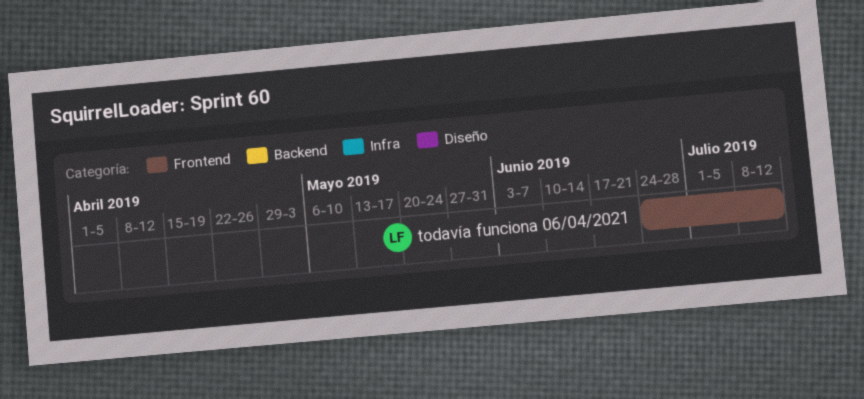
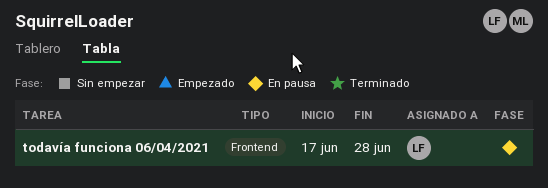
todavía funciona 06/04/2021, start: Jun 24 -> Jun 17
todavía funciona 06/04/2021, due: Jul 12 -> Jun 28

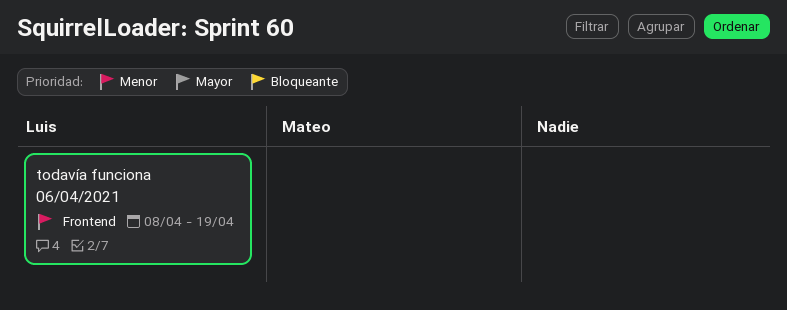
todavía funciona 06/04/2021, start: Jun 17 -> Apr 8
todavía funciona 06/04/2021, due: Jun 28 -> Apr 19

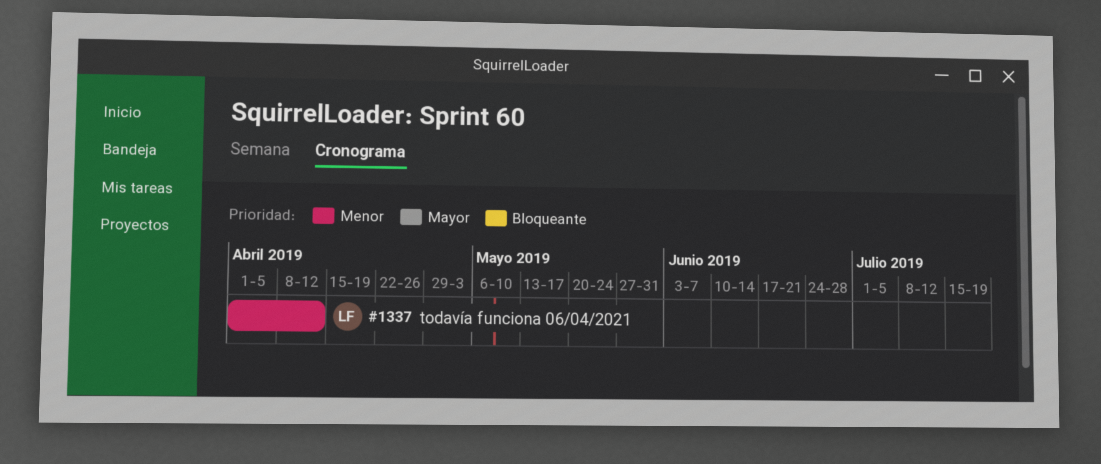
todavía funciona 06/04/2021, start: Apr 8 -> Apr 1
todavía funciona 06/04/2021, due: Apr 19 -> Apr 12

